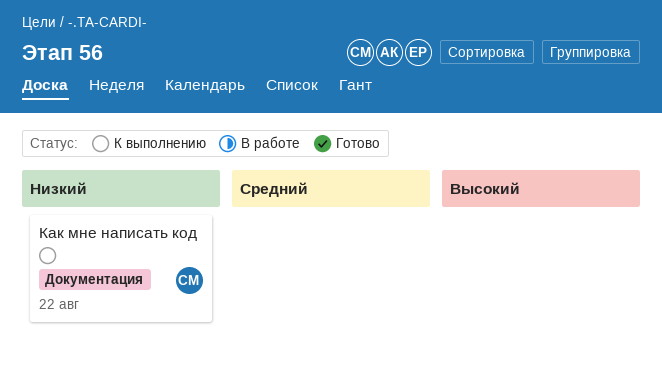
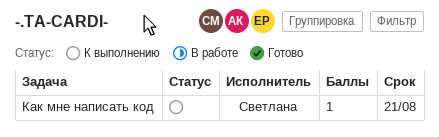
Как мне написать код, due: Aug 22 -> Aug 21

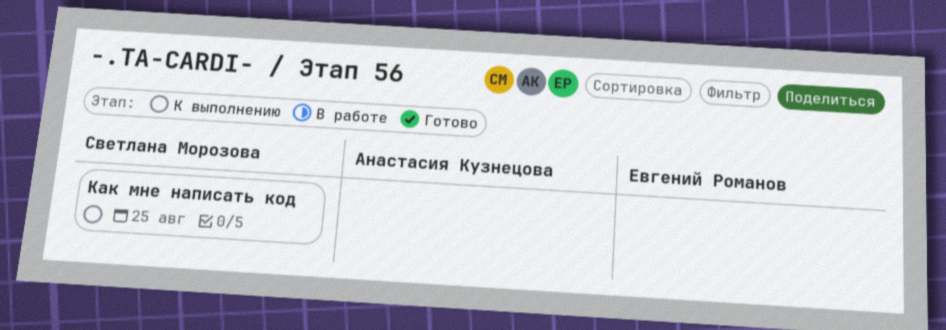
Как мне написать код, due: Aug 21 -> Aug 25

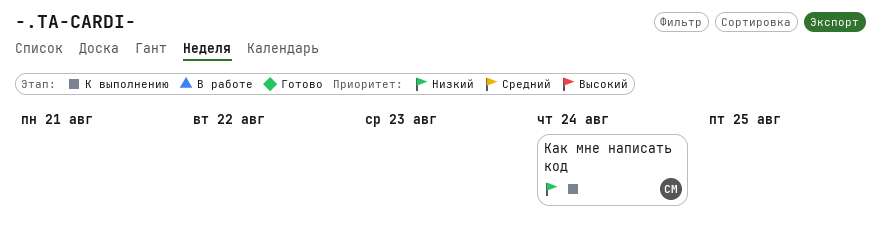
Как мне написать код, due: Aug 25 -> Aug 24

